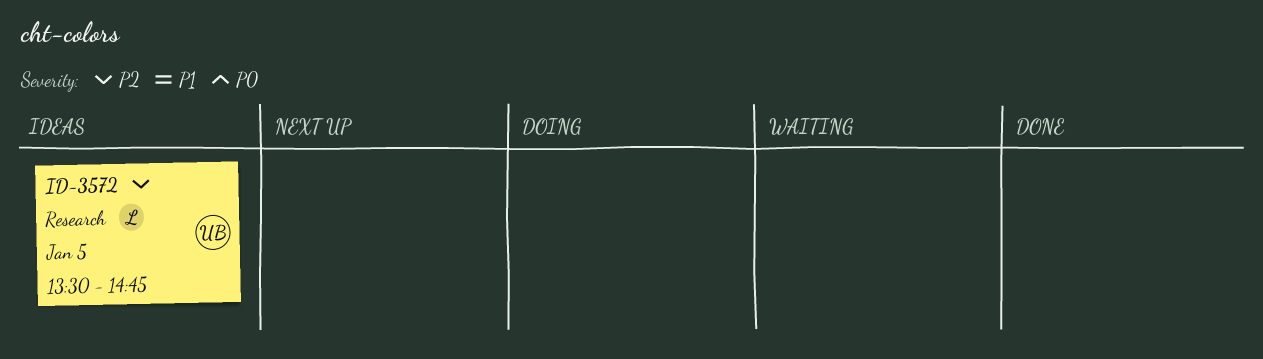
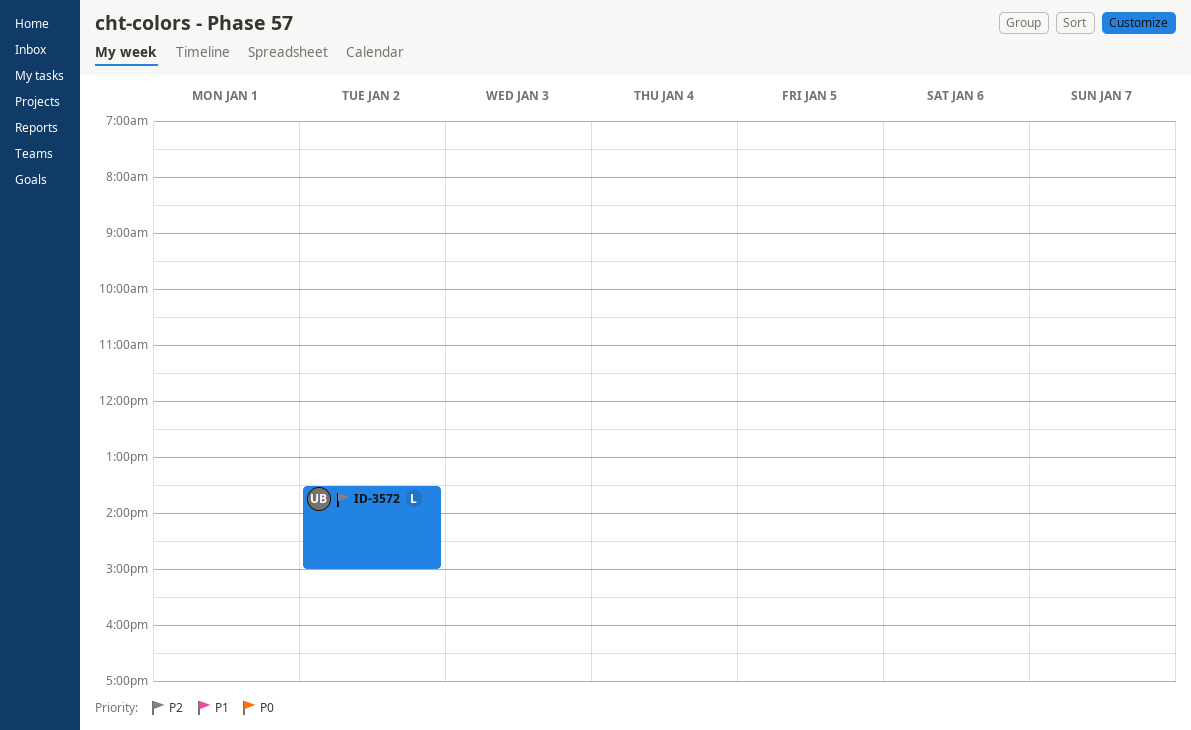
ID-3572, day: Jan 5 -> Jan 2
ID-3572, ends: 14:45 -> 15:00

